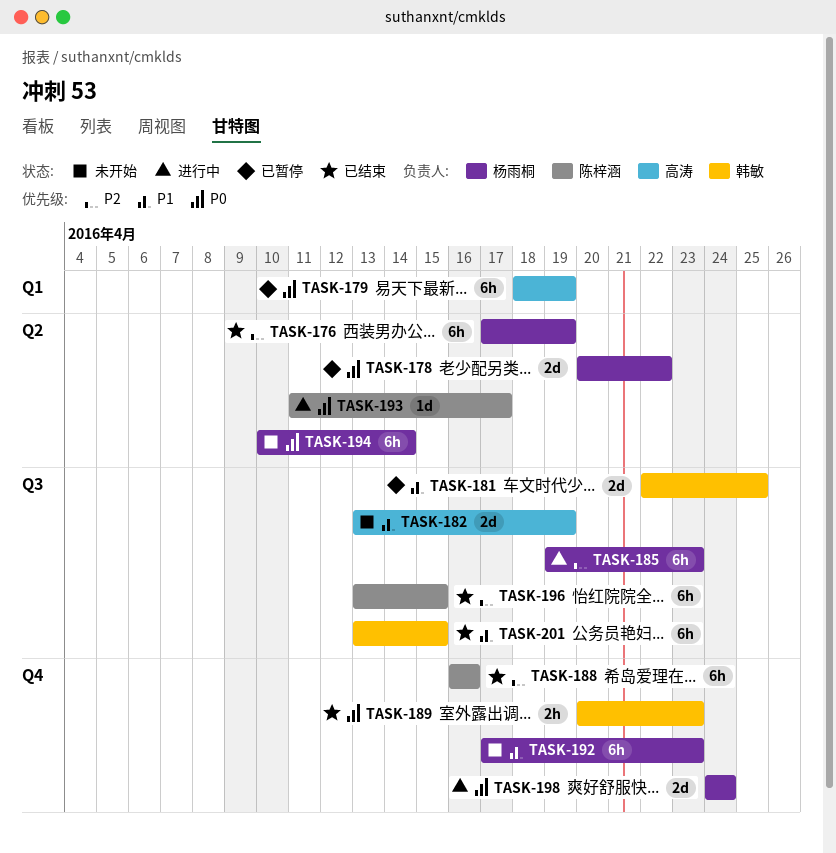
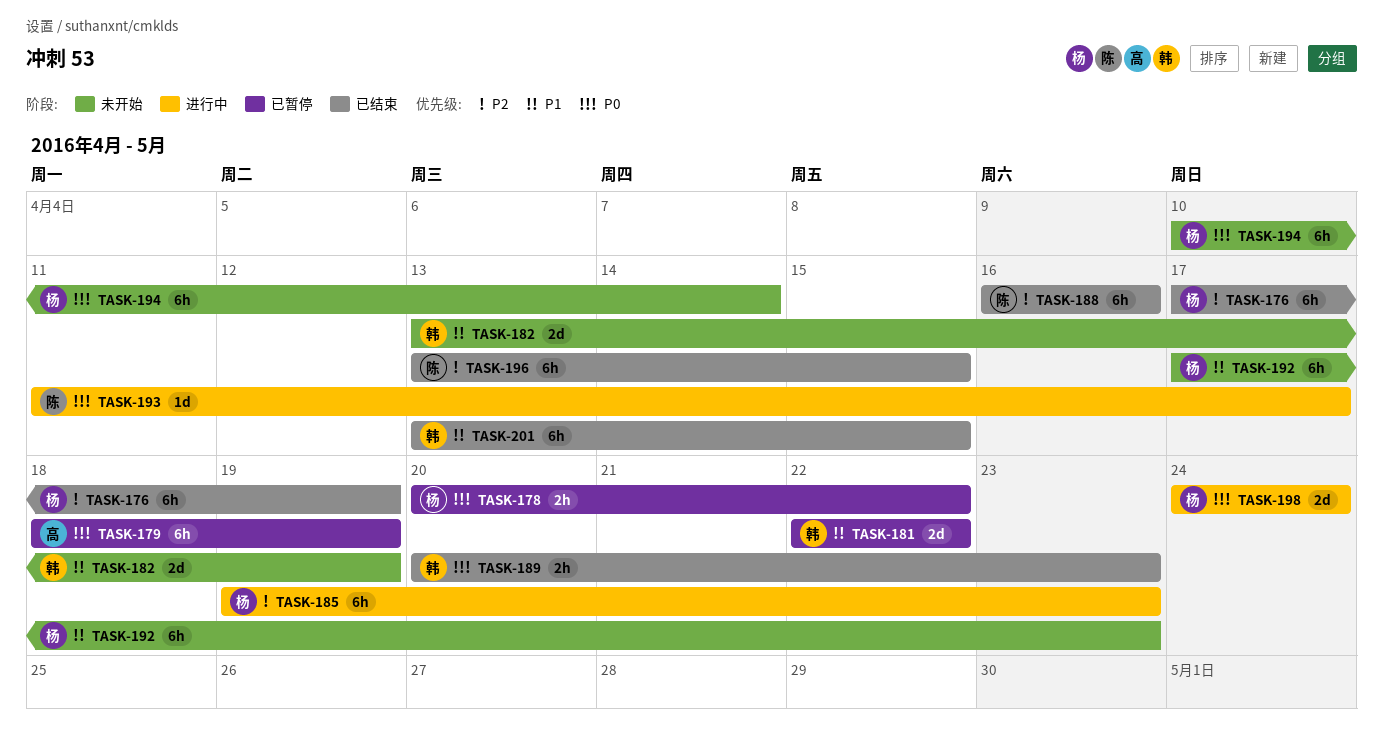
TASK-178, estimate: 2d -> 2h
TASK-181, due: Apr 25 -> Apr 22
TASK-182, owner: 高涛 -> 韩敏

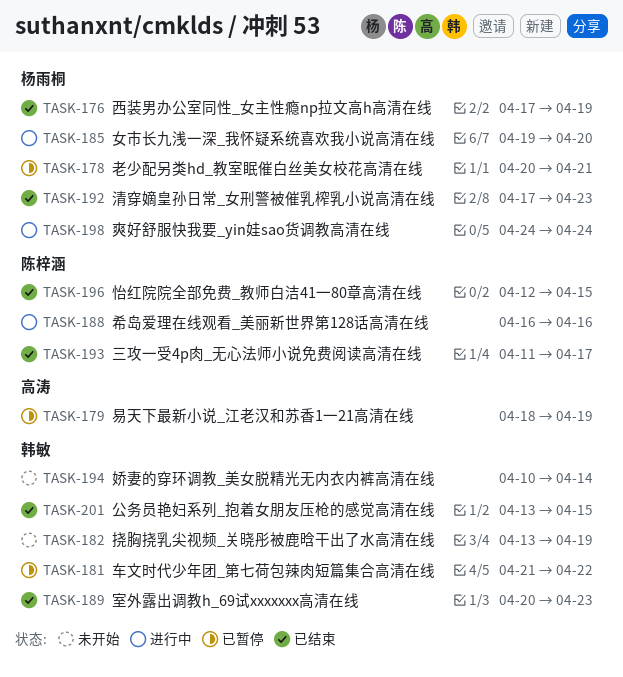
TASK-178, due: Apr 22 -> Apr 21
TASK-181, start: Apr 22 -> Apr 21
TASK-185, due: Apr 23 -> Apr 20
TASK-188, status: 已结束 -> 进行中
TASK-192, status: 未开始 -> 已结束
TASK-193, status: 进行中 -> 已结束
TASK-194, owner: 杨雨桐 -> 韩敏
TASK-196, start: Apr 13 -> Apr 12

